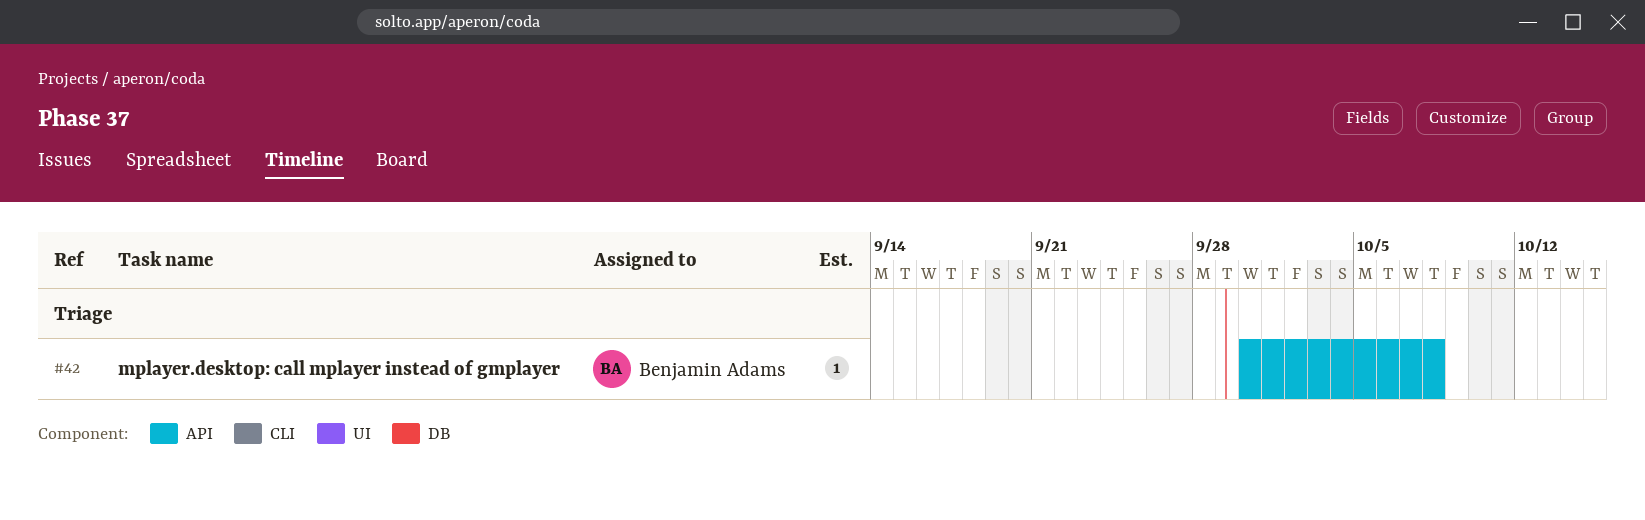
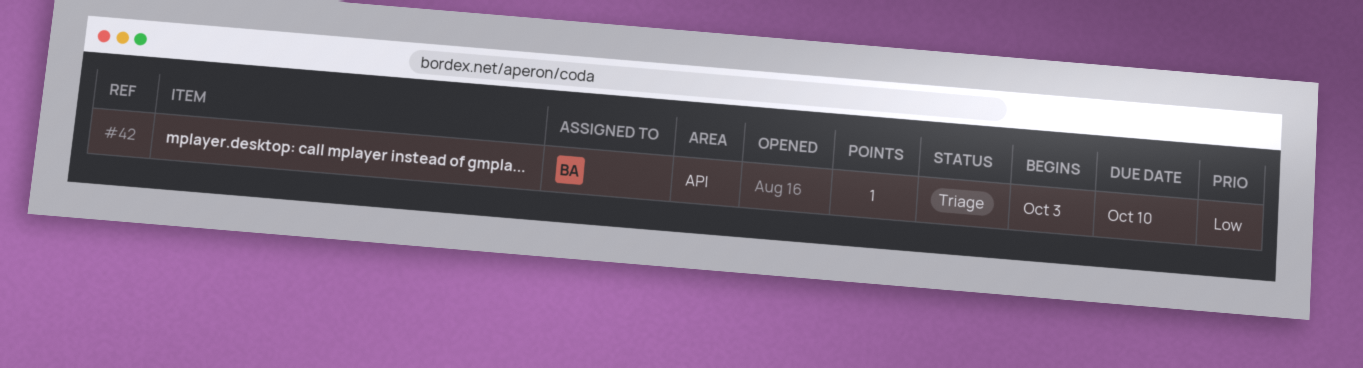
#42, start: Sep 30 -> Oct 3
#42, due: Oct 8 -> Oct 10

